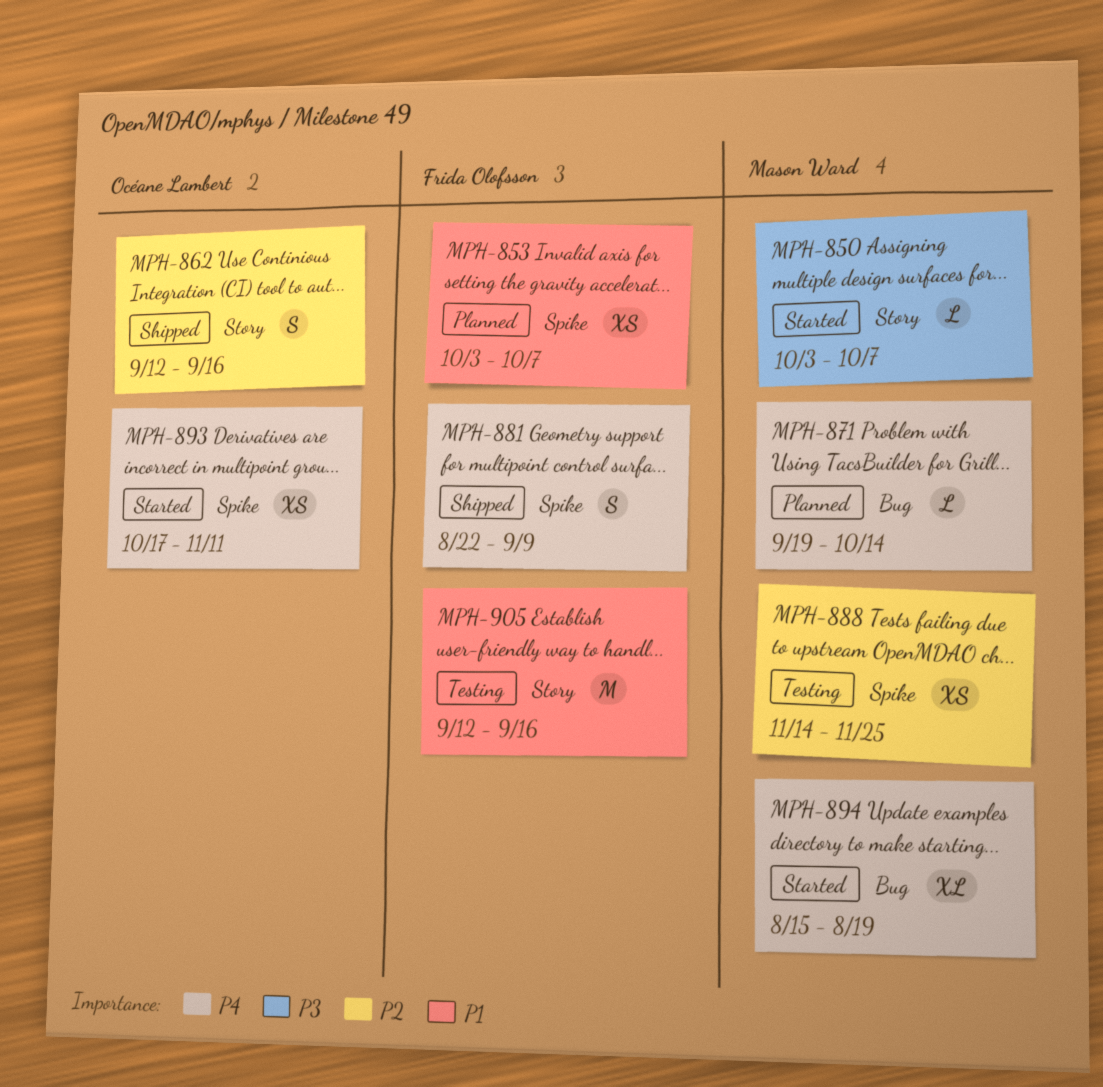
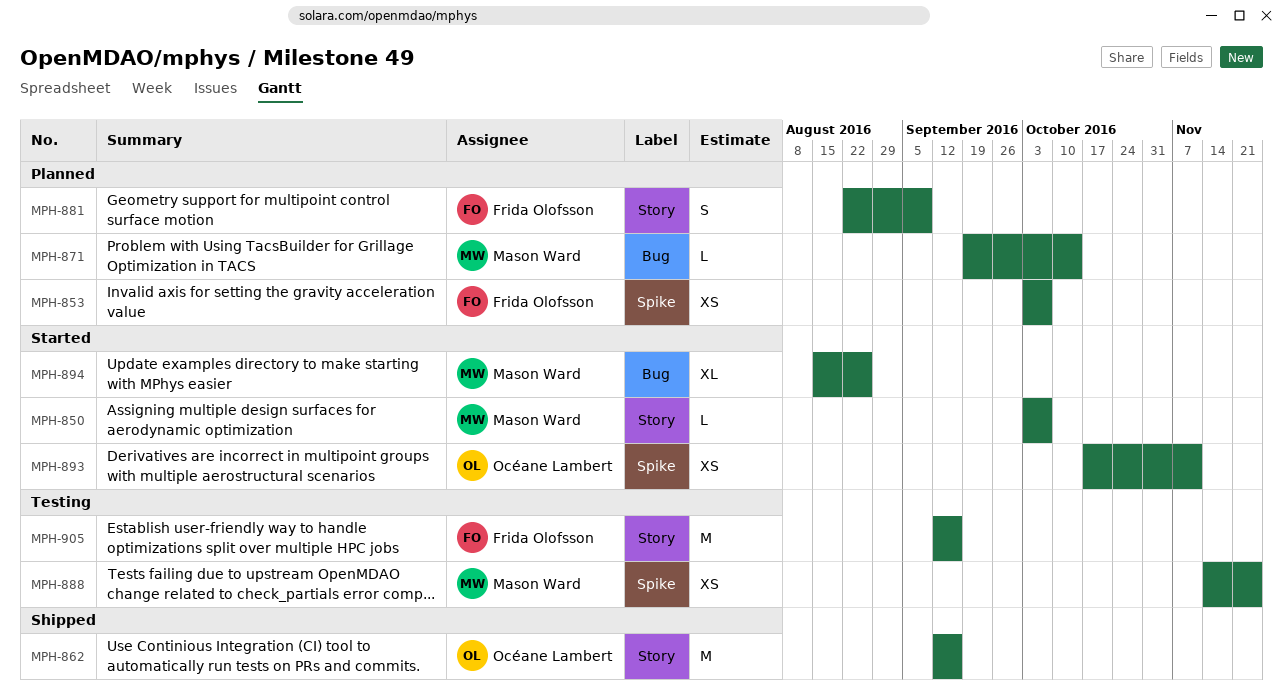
MPH-862, estimate: S -> M
MPH-881, status: Shipped -> Planned
MPH-881, label: Spike -> Story
MPH-894, due: Aug 19 -> Aug 26

